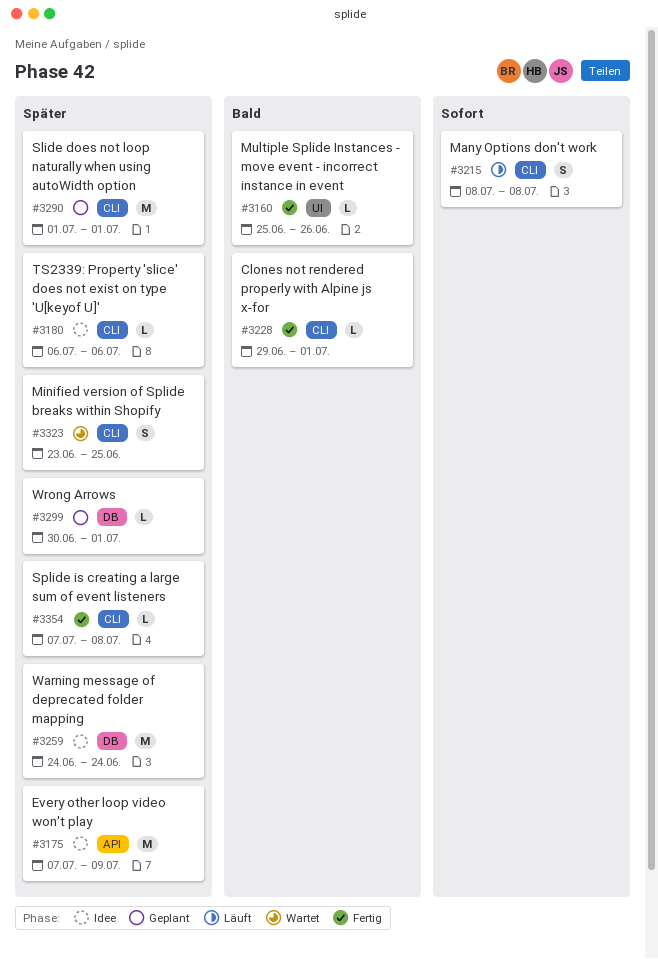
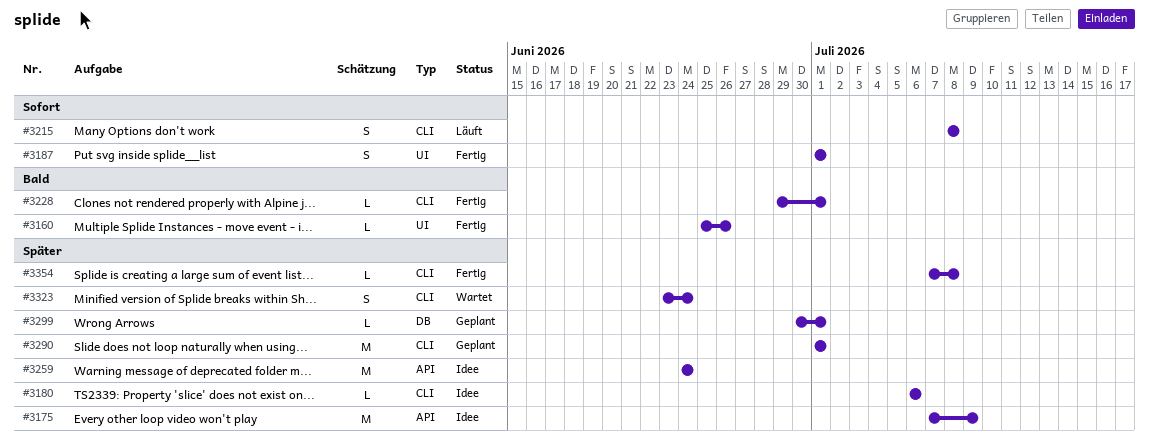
#3187: none -> present
#3259, label: DB -> API
#3323, due: Jun 25 -> Jun 24

